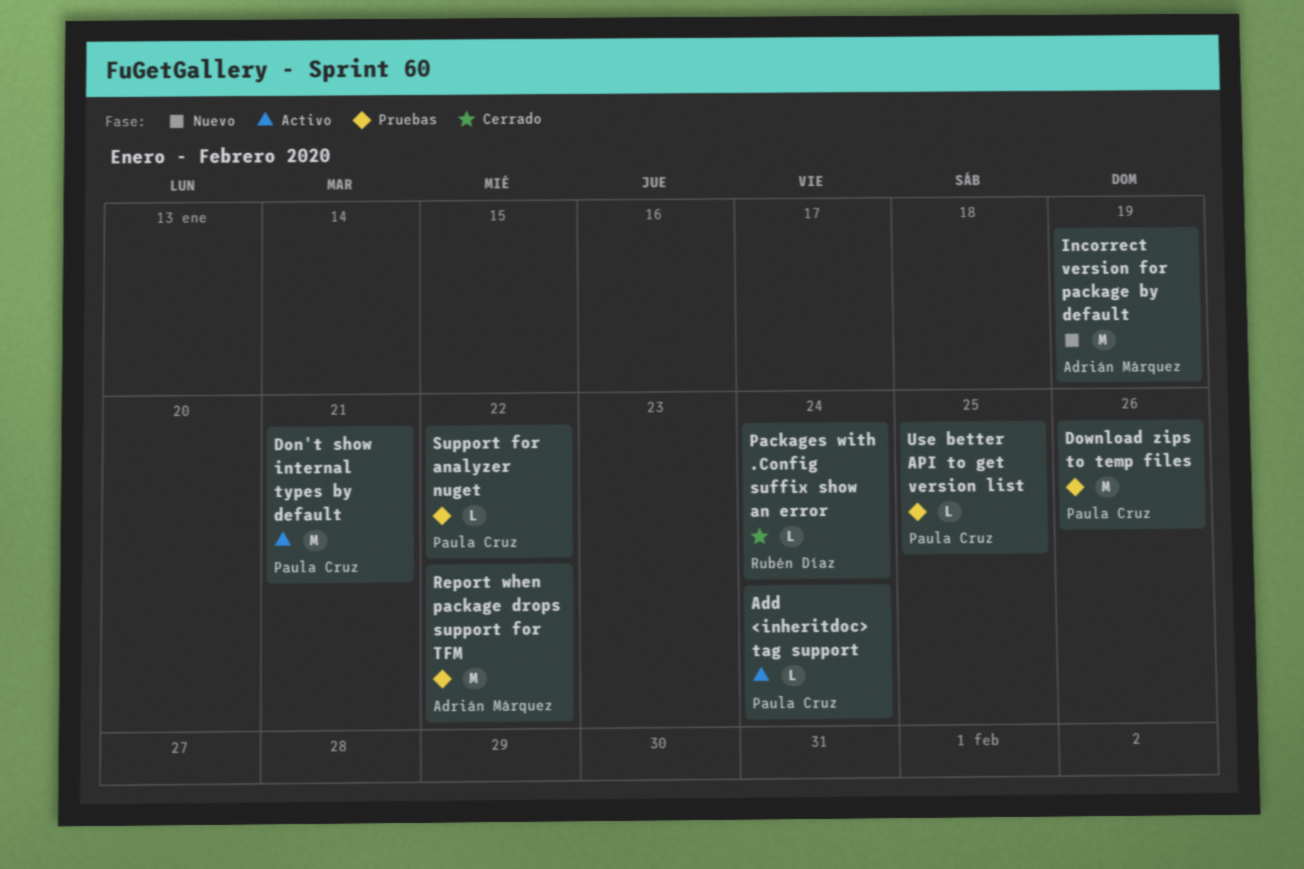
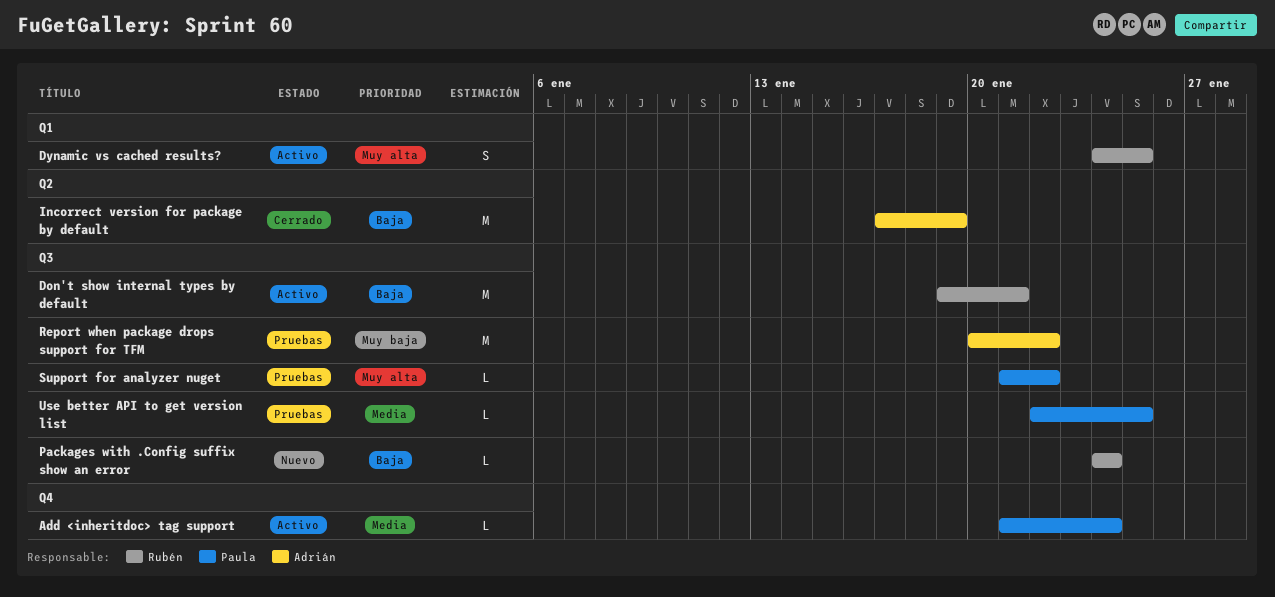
Don't show internal types by default, owner: Paula Cruz -> Rubén Díaz
Download zips to temp files: present -> none
Dynamic vs cached results?: none -> present
Incorrect version for package by default, status: Nuevo -> Cerrado
Packages with .Config suffix show an error, status: Cerrado -> Nuevo

